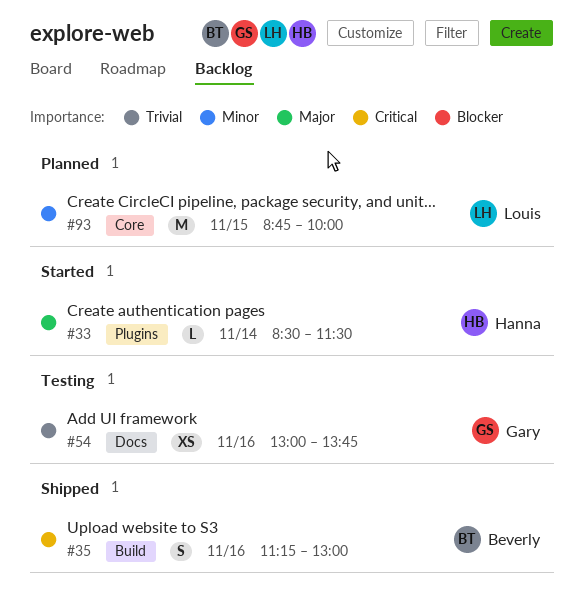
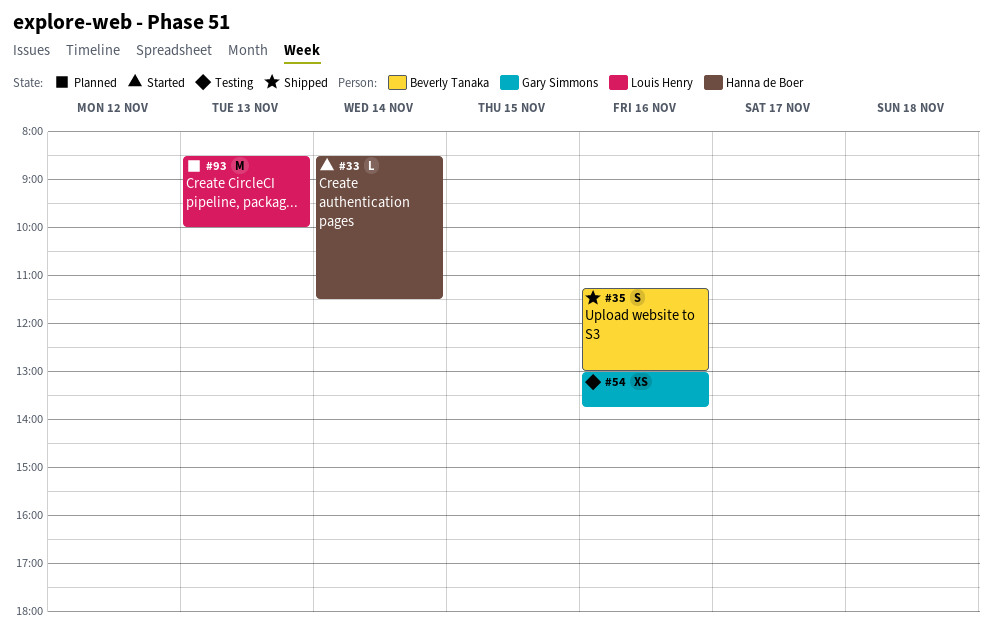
#93, day: Nov 15 -> Nov 13
#93, begins: 08:45 -> 08:30

